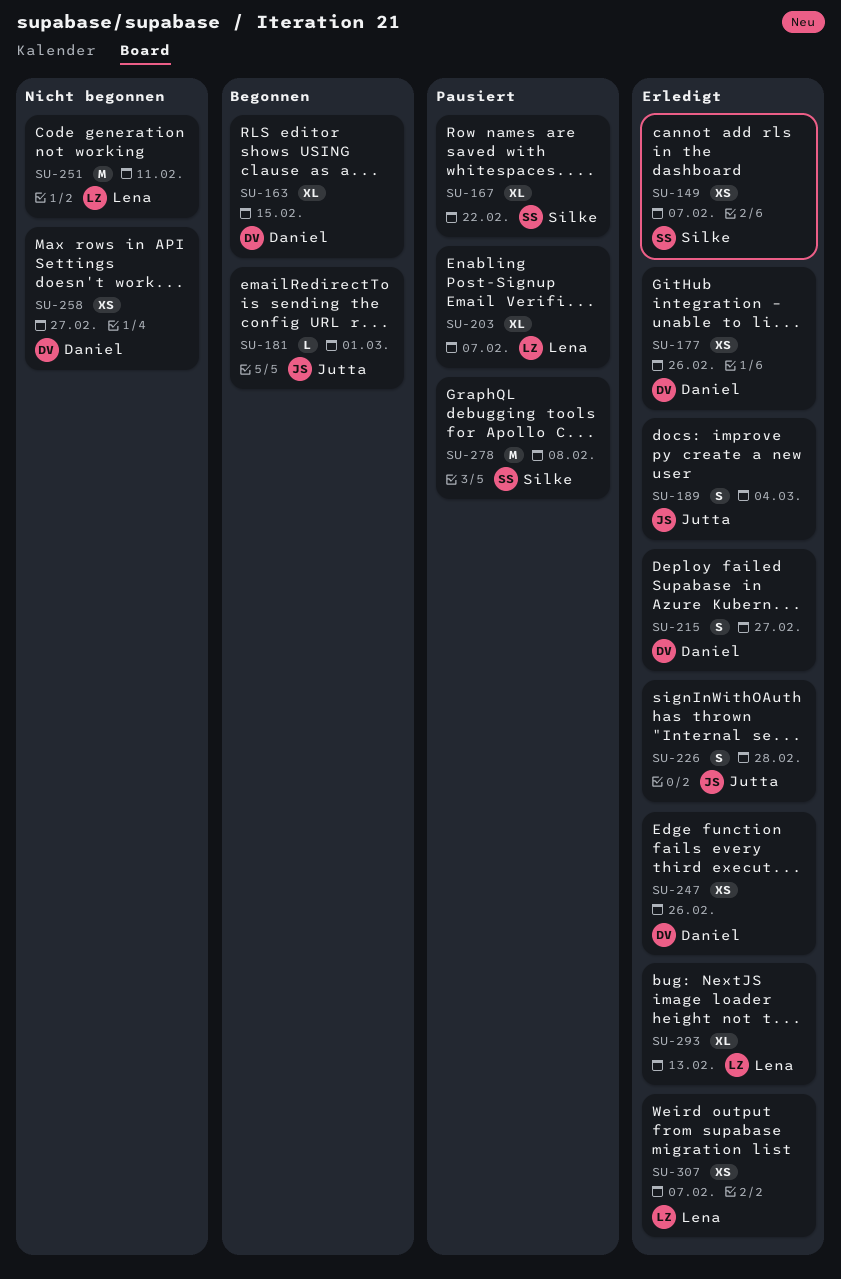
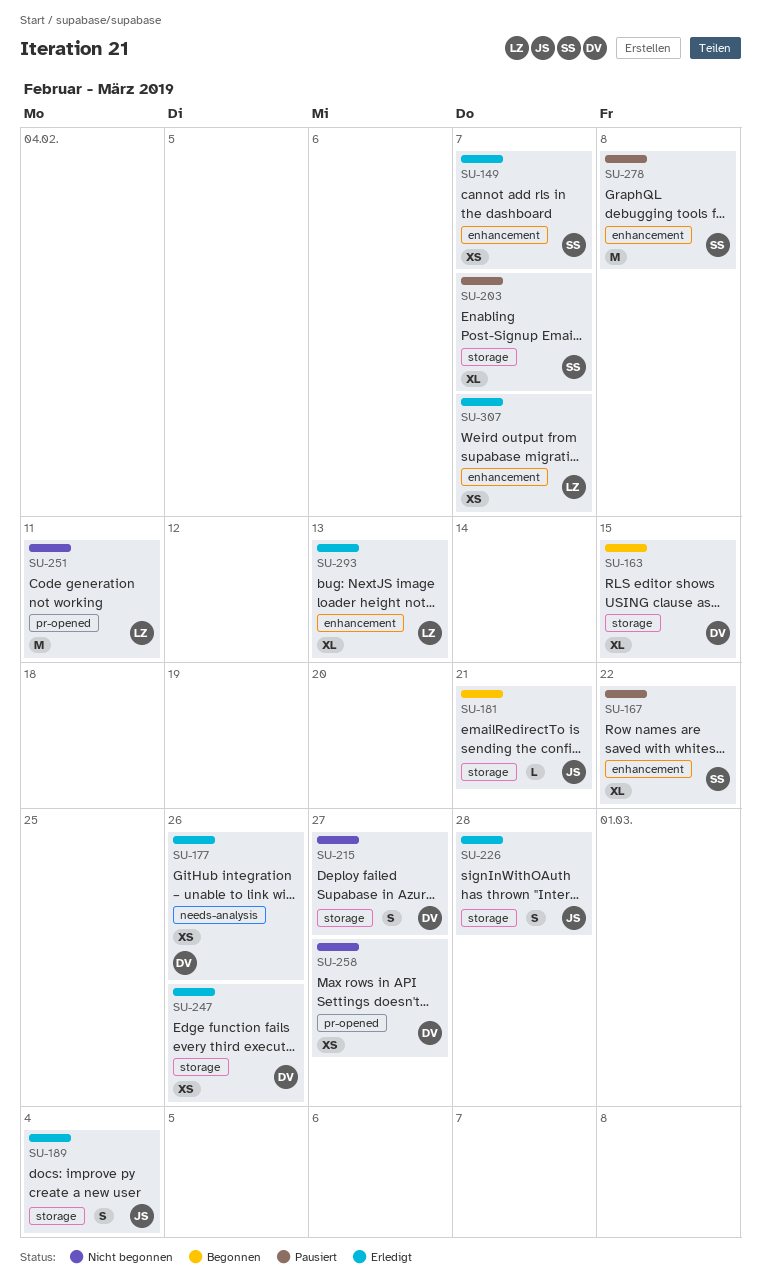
SU-181, due: Mar 1 -> Feb 21
SU-203, owner: Lena -> Silke
SU-215, status: Erledigt -> Nicht begonnen

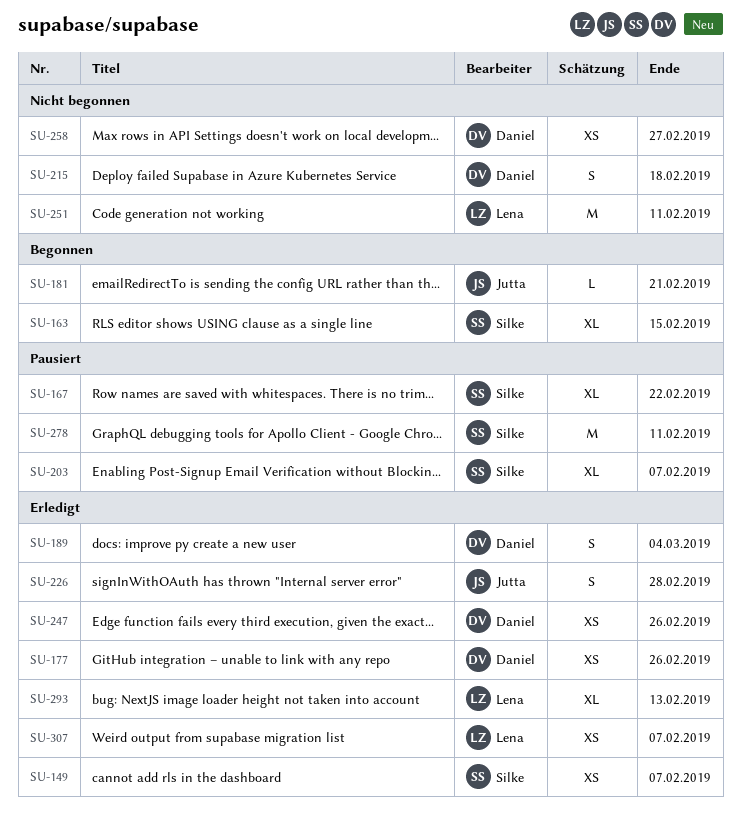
SU-163, owner: Daniel -> Silke
SU-189, owner: Jutta -> Daniel
SU-215, due: Feb 27 -> Feb 18
SU-278, due: Feb 8 -> Feb 11

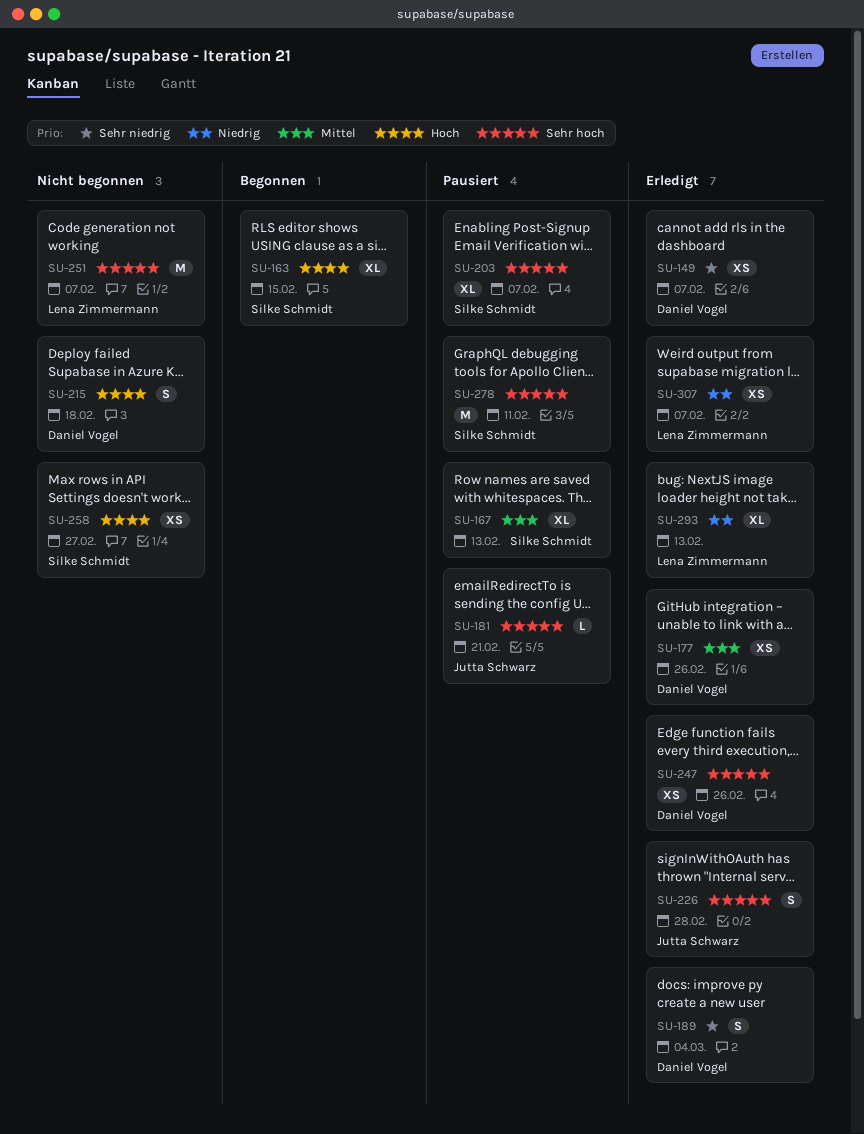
SU-149, owner: Silke Schmidt -> Daniel Vogel
SU-167, due: Feb 22 -> Feb 13
SU-181, status: Begonnen -> Pausiert
SU-251, due: Feb 11 -> Feb 7
SU-258, owner: Daniel Vogel -> Silke Schmidt

